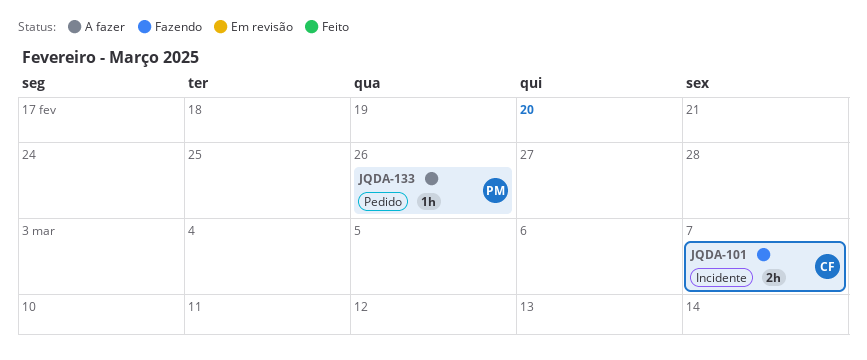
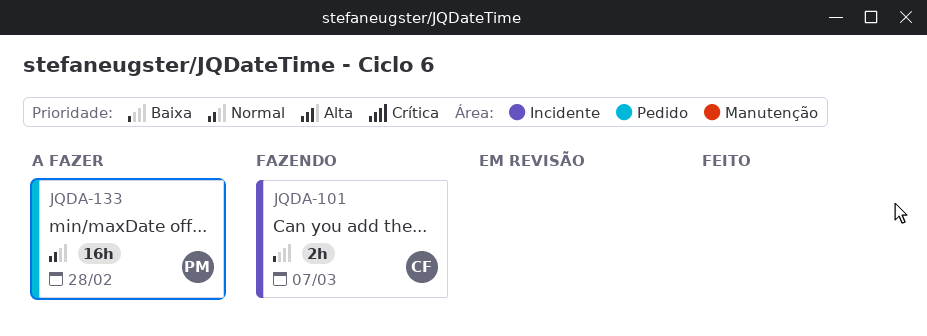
JQDA-133, estimate: 1h -> 16h
JQDA-133, due: Feb 26 -> Feb 28

